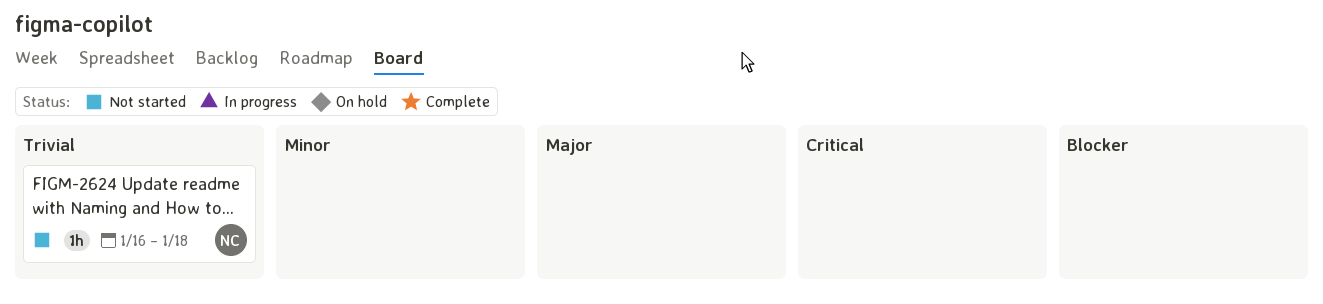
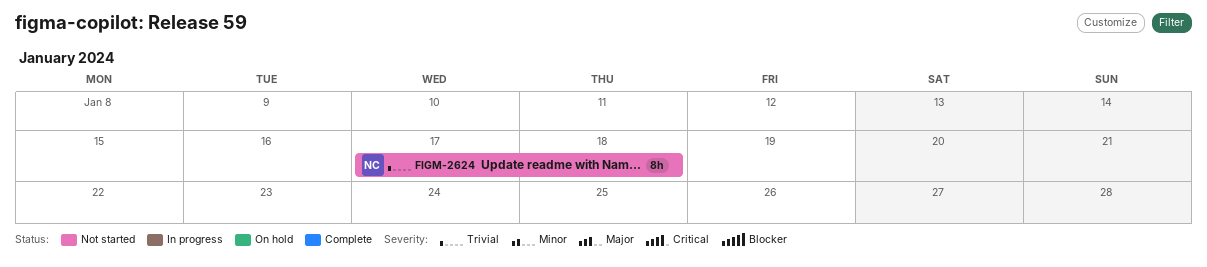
FIGM-2624, estimate: 1h -> 8h
FIGM-2624, start: Jan 16 -> Jan 17

